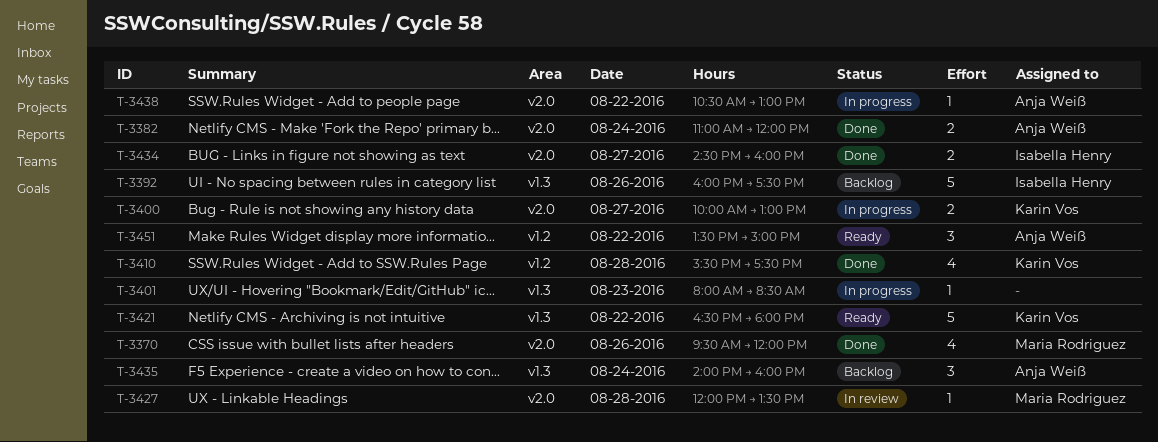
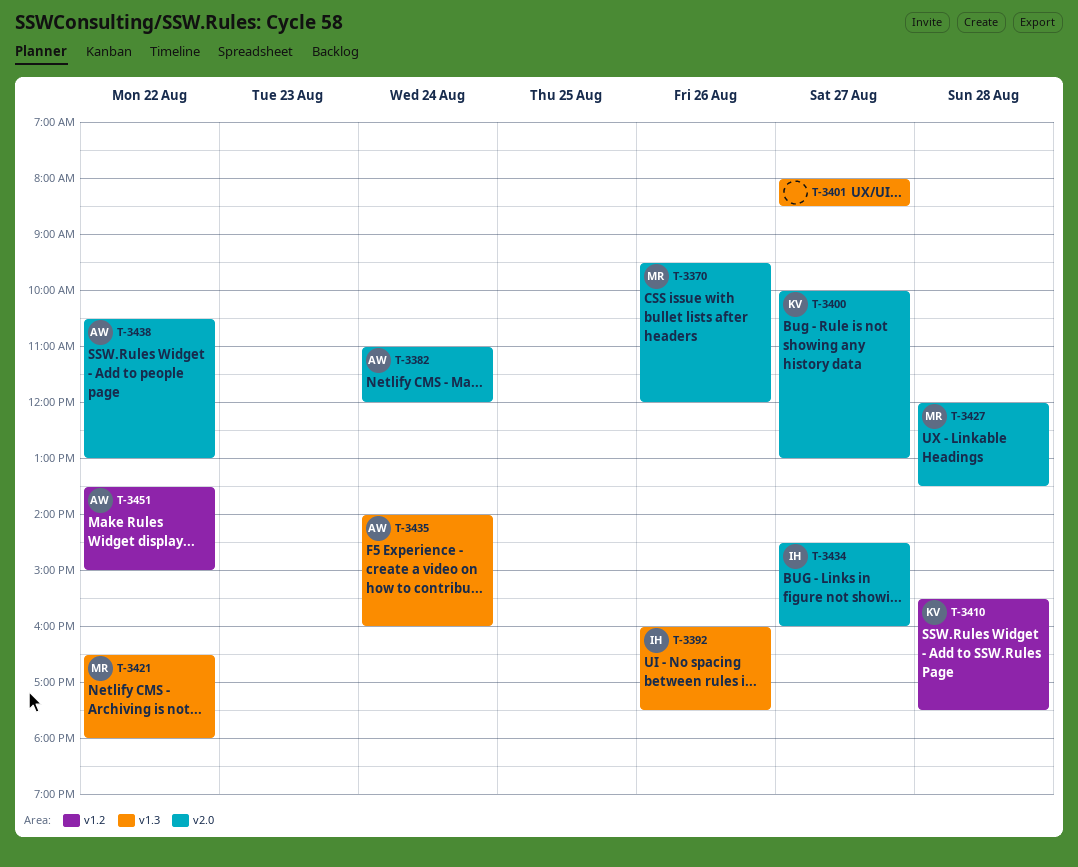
T-3401, day: Aug 23 -> Aug 27
T-3421, owner: Karin Vos -> Maria Rodriguez

